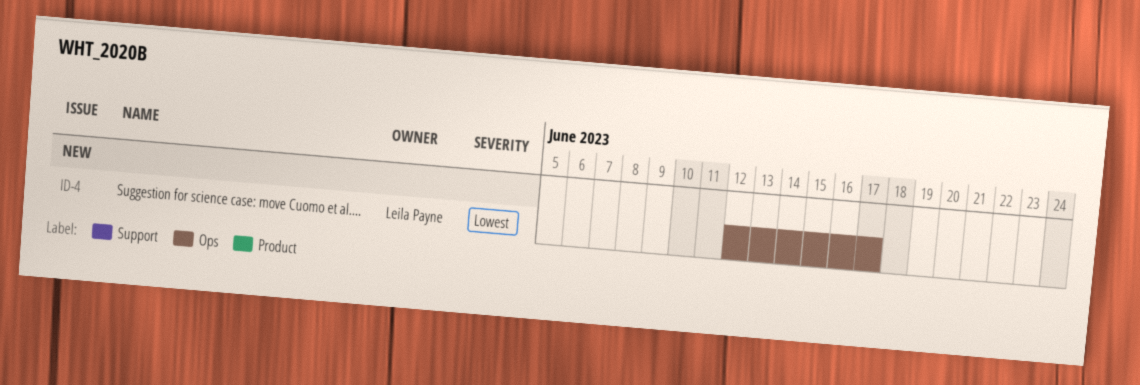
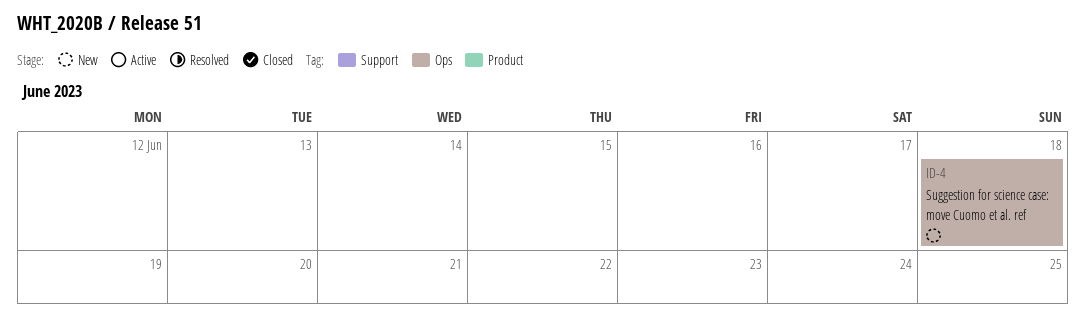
ID-4, due: Jun 17 -> Jun 18

